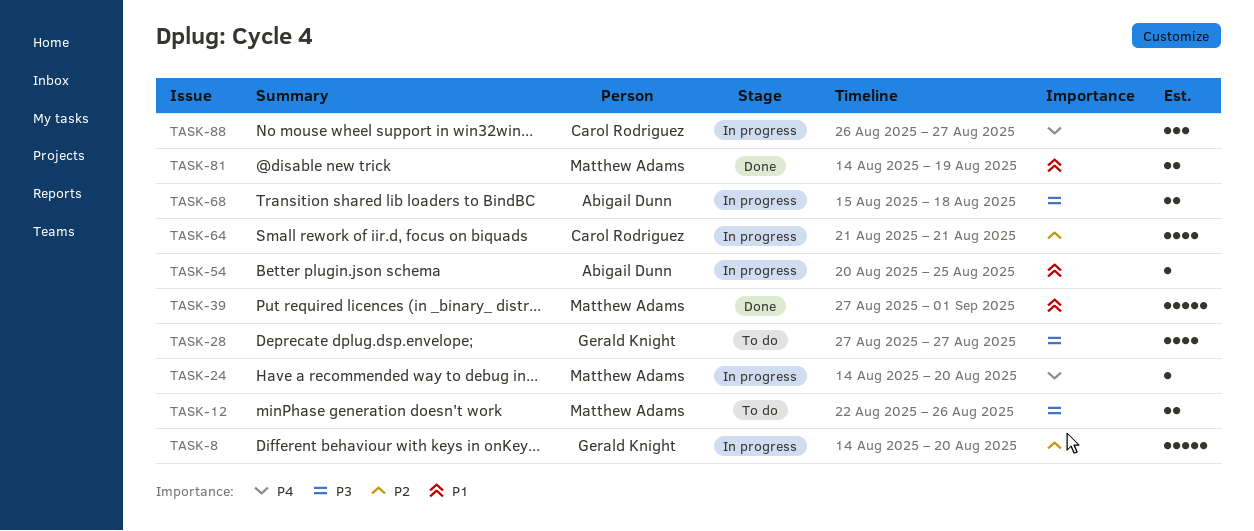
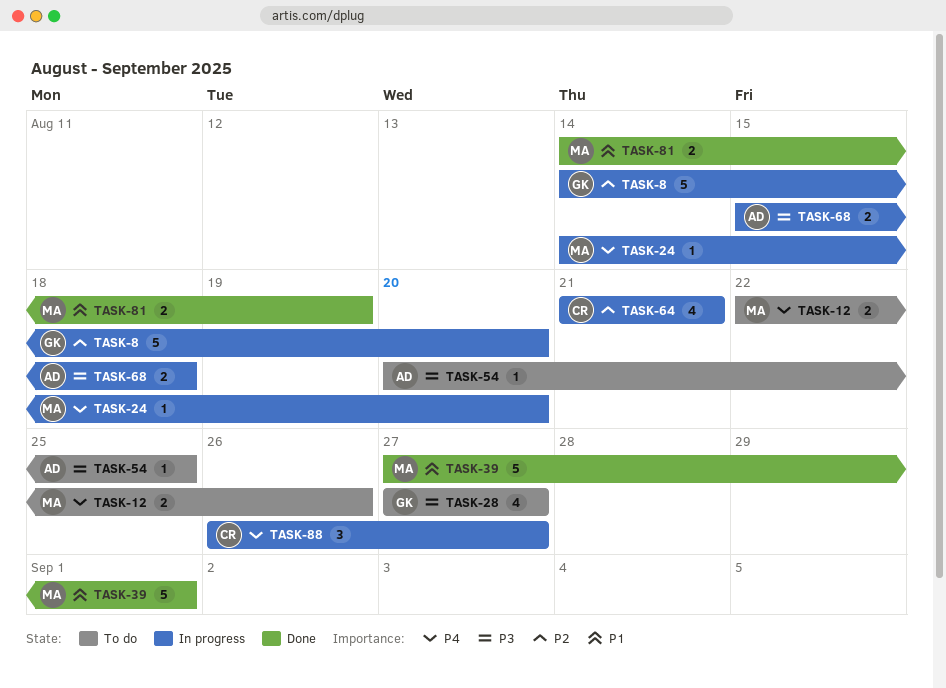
TASK-12, priority: P3 -> P4
TASK-54, status: In progress -> To do
TASK-54, priority: P1 -> P3

